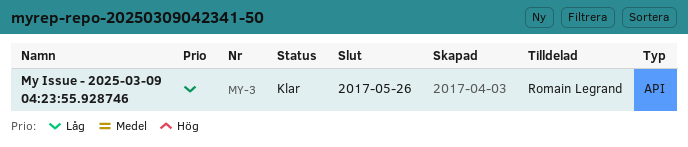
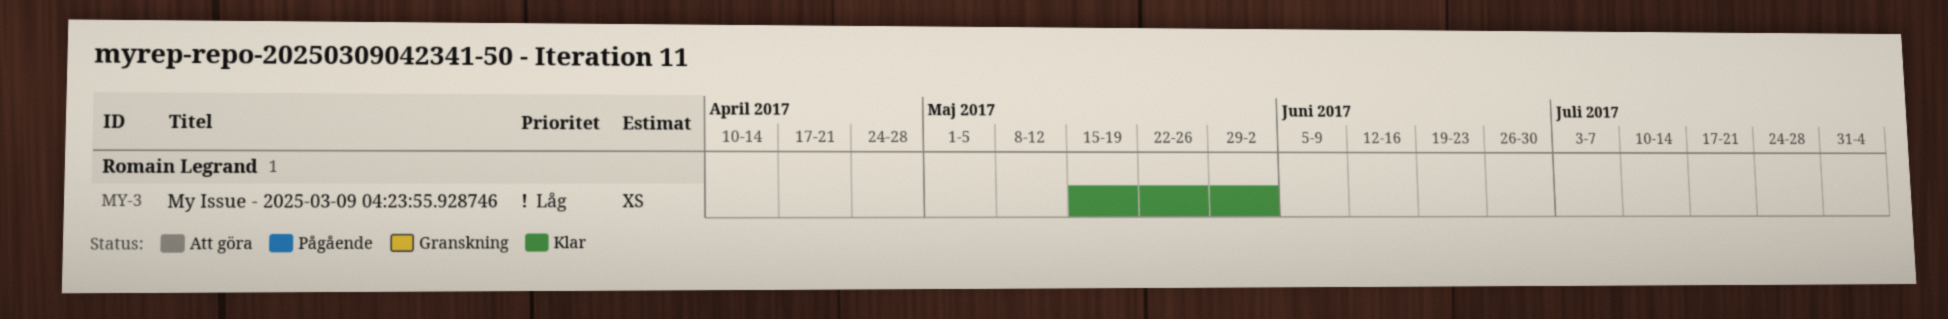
MY-3, due: May 26 -> Jun 2

